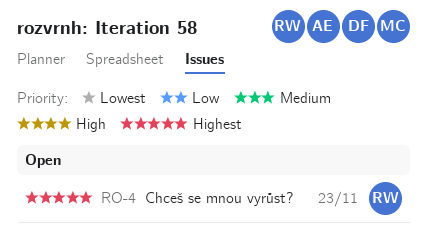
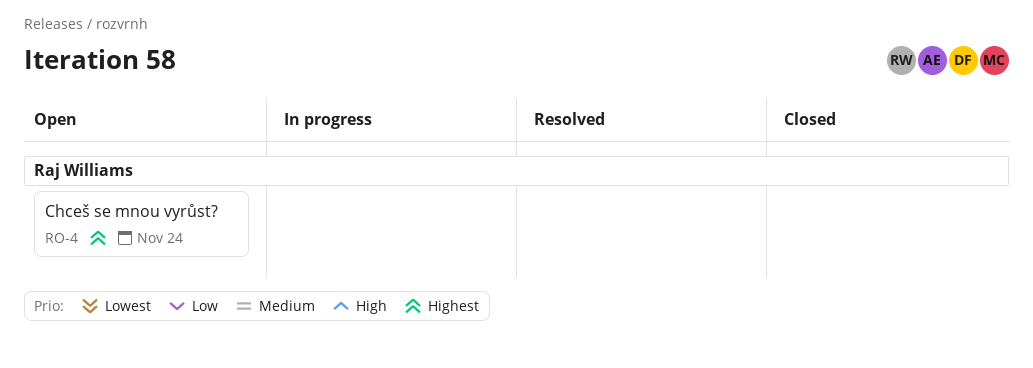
RO-4, due: Nov 23 -> Nov 24

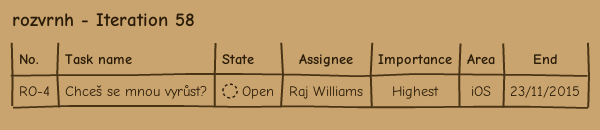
RO-4, due: Nov 24 -> Nov 23

